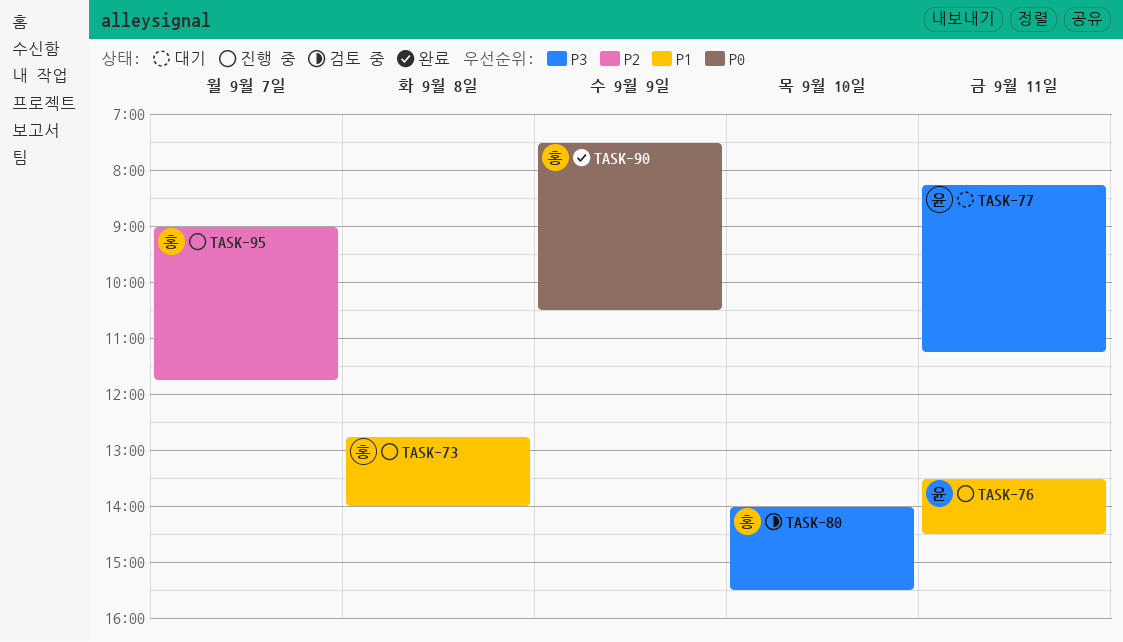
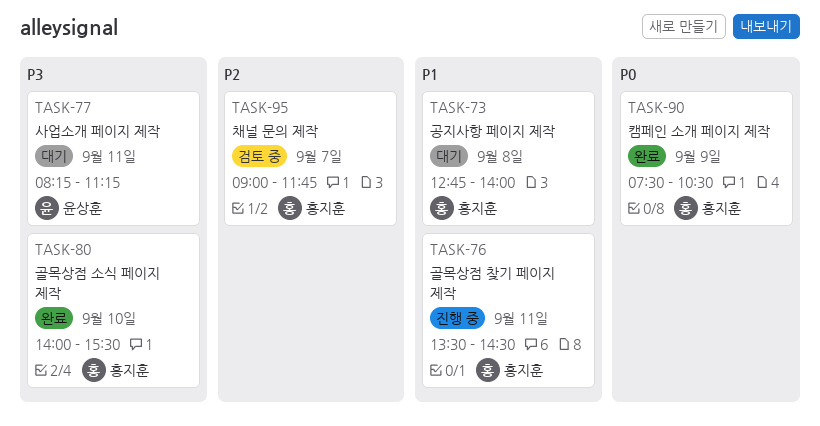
TASK-73, status: 진행 중 -> 대기
TASK-76, owner: 윤상훈 -> 홍지훈
TASK-80, status: 검토 중 -> 완료
TASK-95, status: 진행 중 -> 검토 중

